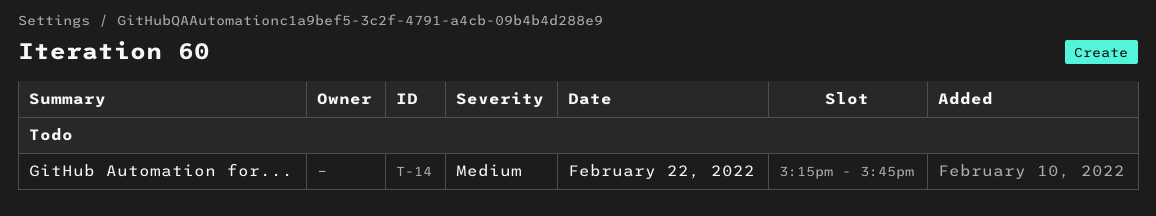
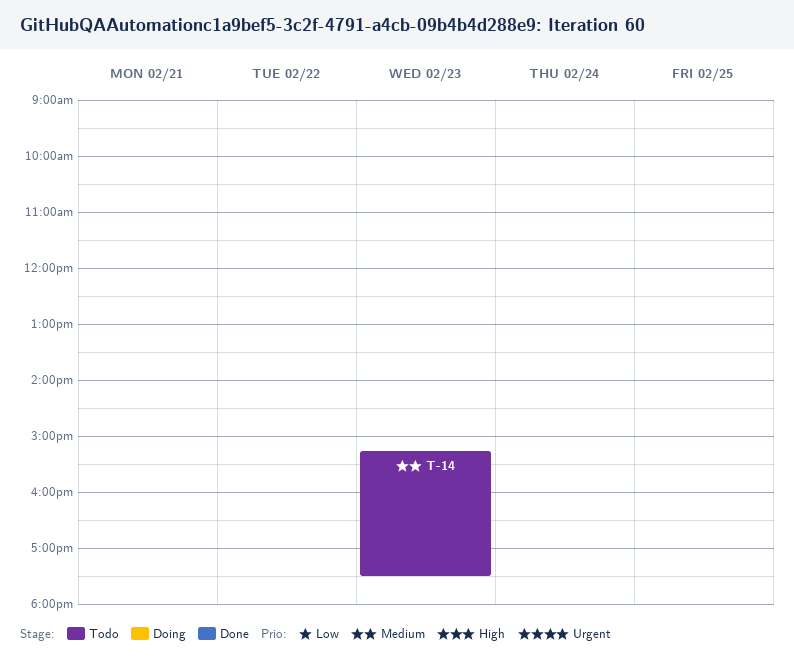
T-14, day: Feb 22 -> Feb 23
T-14, ends: 15:45 -> 17:30

